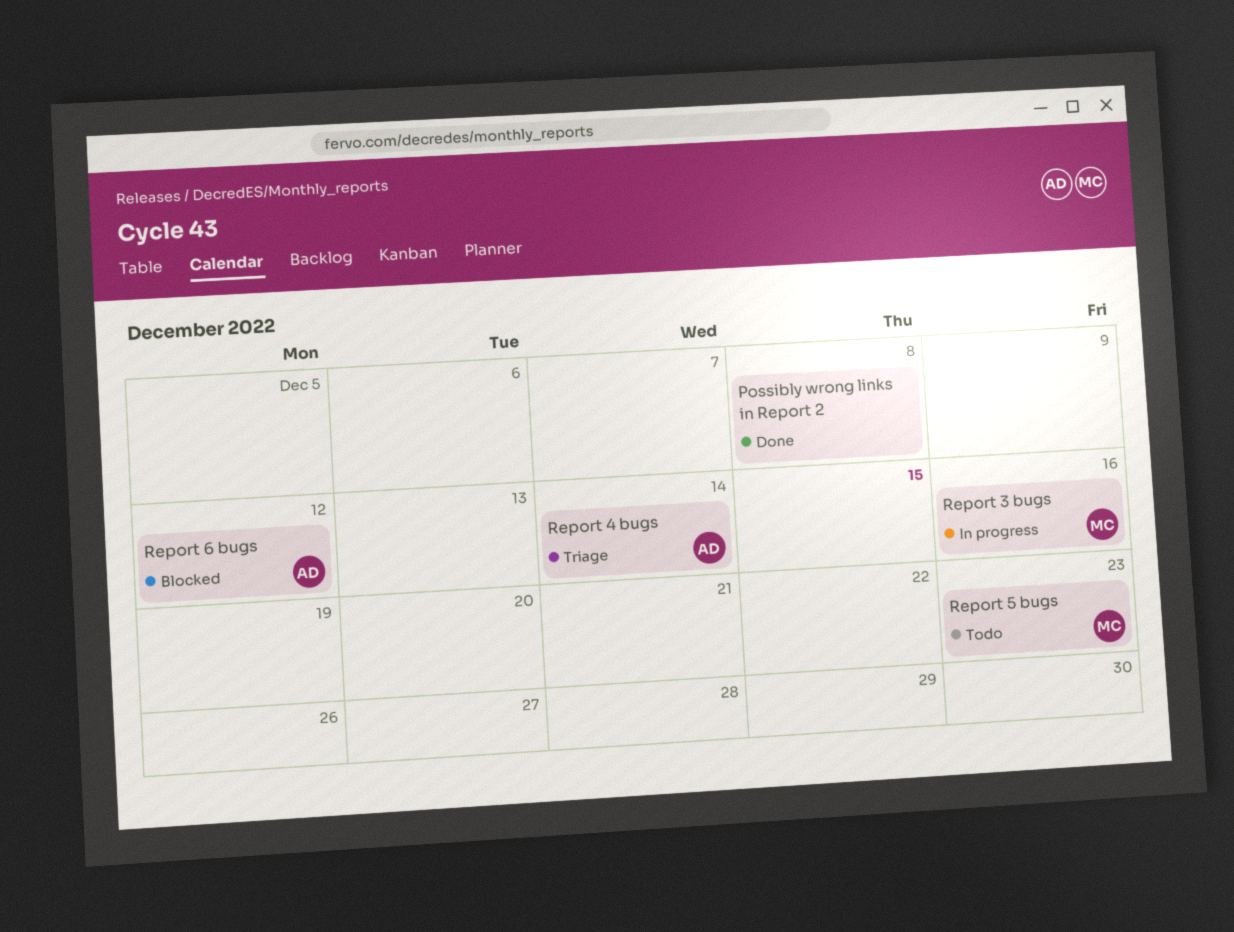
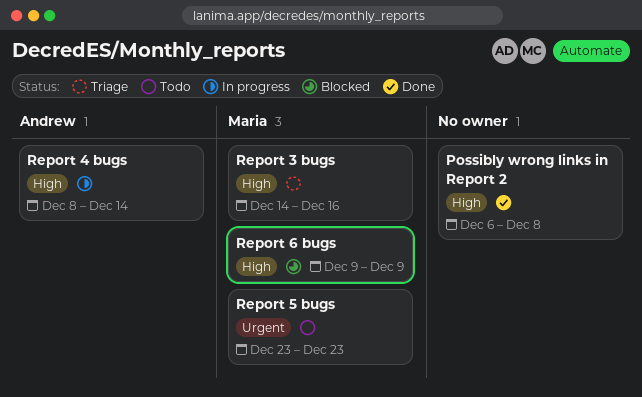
Report 3 bugs, status: In progress -> Triage
Report 4 bugs, status: Triage -> In progress
Report 6 bugs, owner: Andrew -> Maria
Report 6 bugs, due: Dec 12 -> Dec 9

